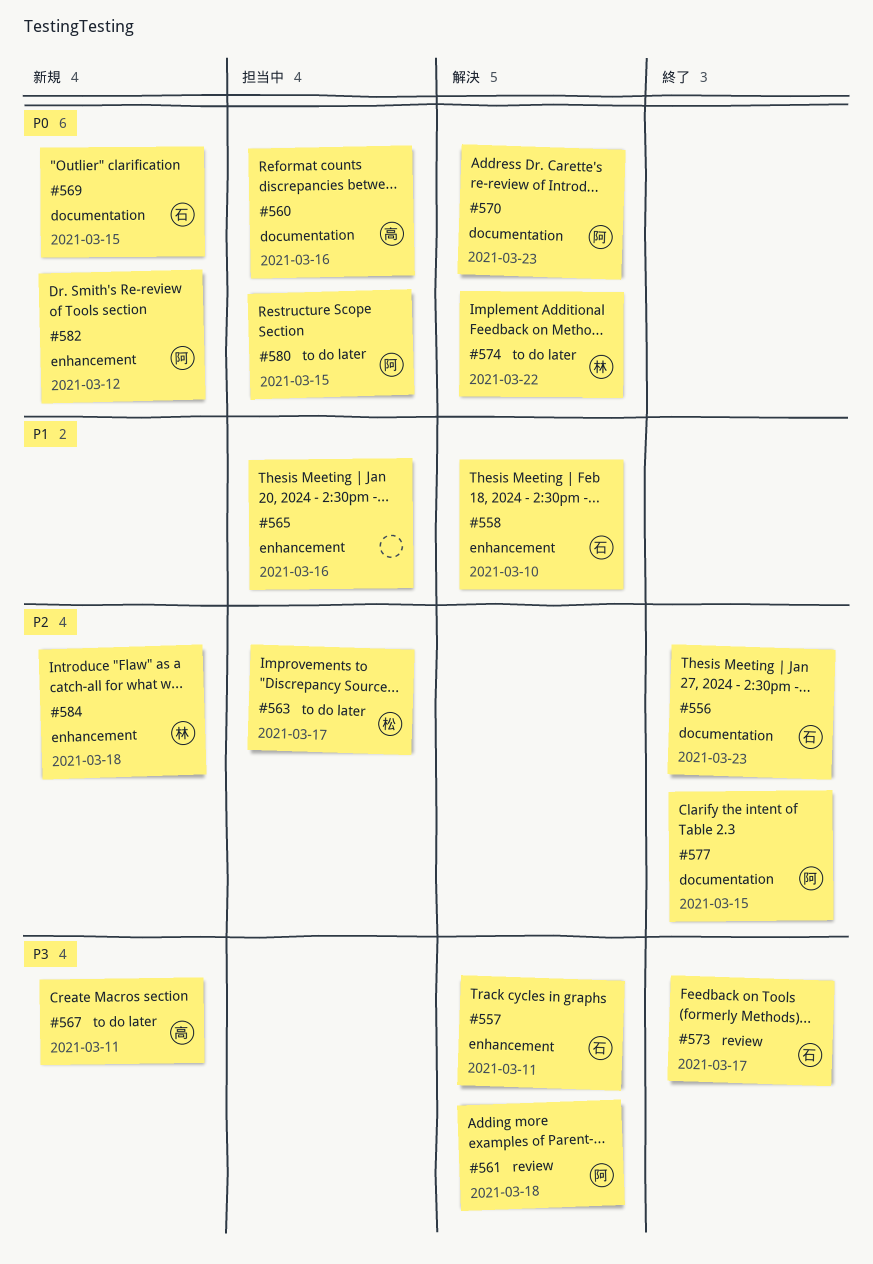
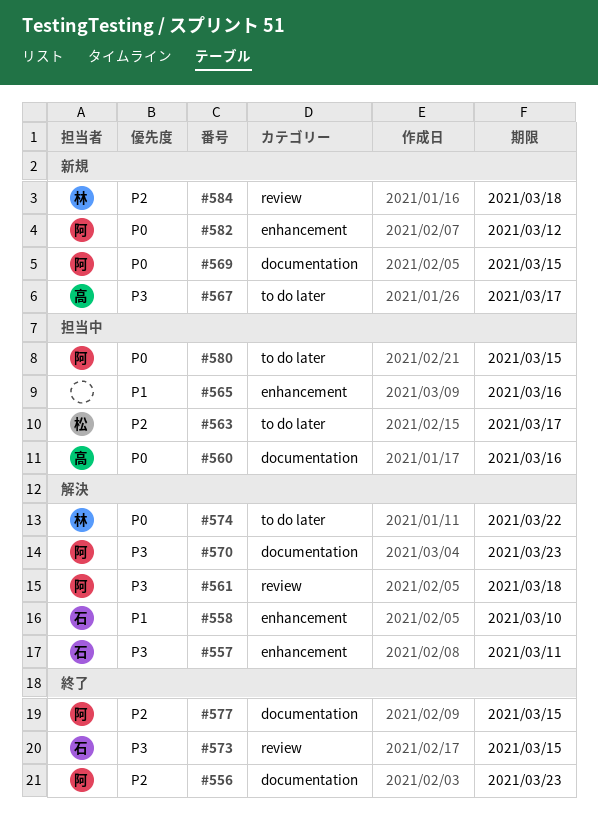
#556, owner: 石 -> 阿
#567, due: Mar 11 -> Mar 17
#569, owner: 石 -> 阿
#570, priority: P0 -> P3
#573, due: Mar 17 -> Mar 15
#584, label: enhancement -> review

